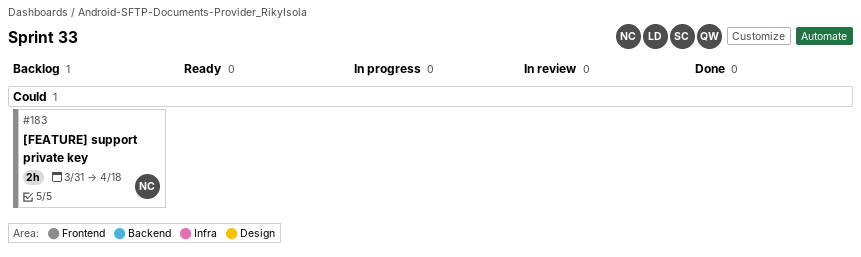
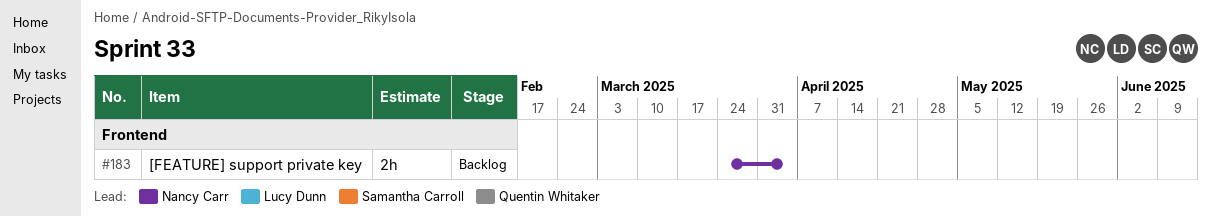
#183, start: Mar 31 -> Mar 24
#183, due: Apr 18 -> Apr 4

